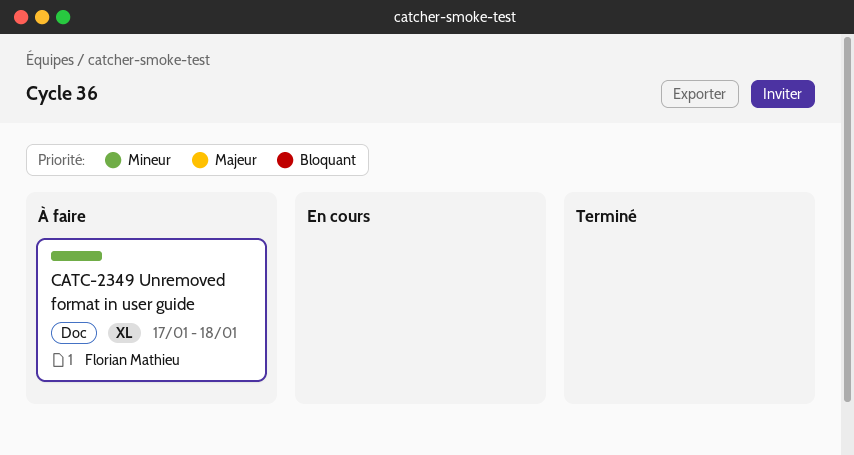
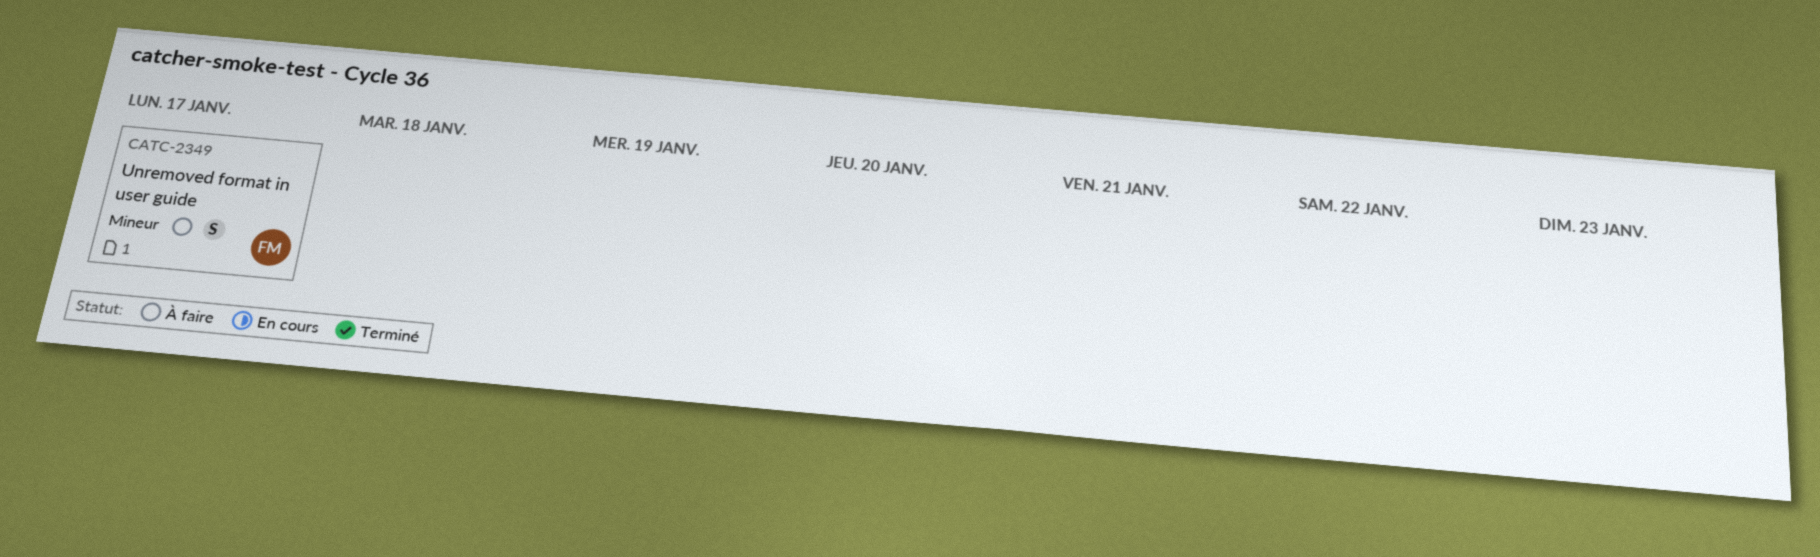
CATC-2349, estimate: XL -> S
CATC-2349, due: Jan 18 -> Jan 17

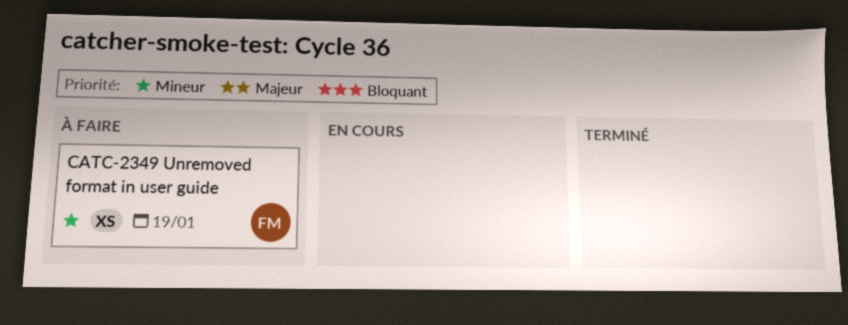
CATC-2349, estimate: S -> XS
CATC-2349, due: Jan 17 -> Jan 19

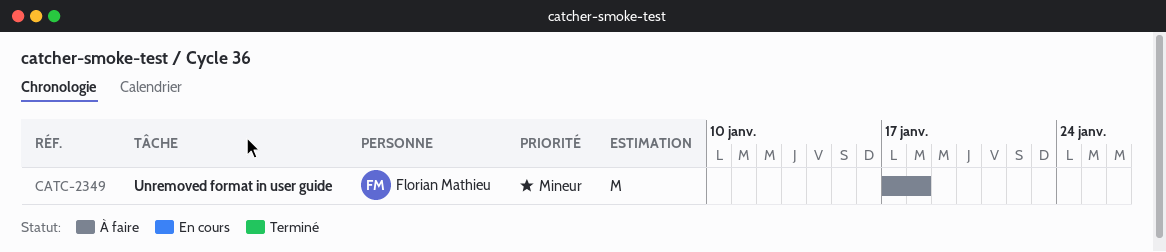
CATC-2349, estimate: XS -> M
CATC-2349, due: Jan 19 -> Jan 18

